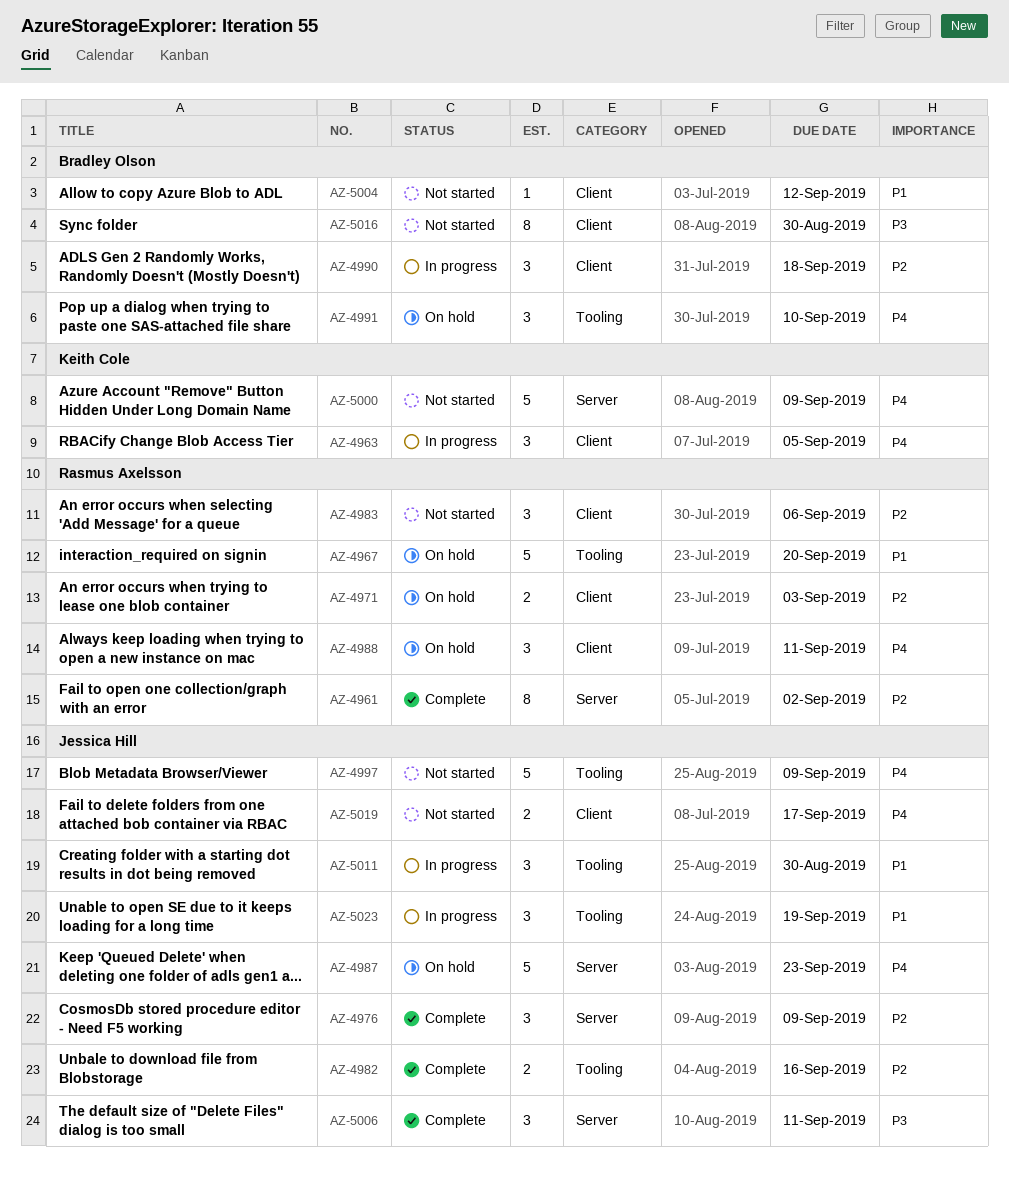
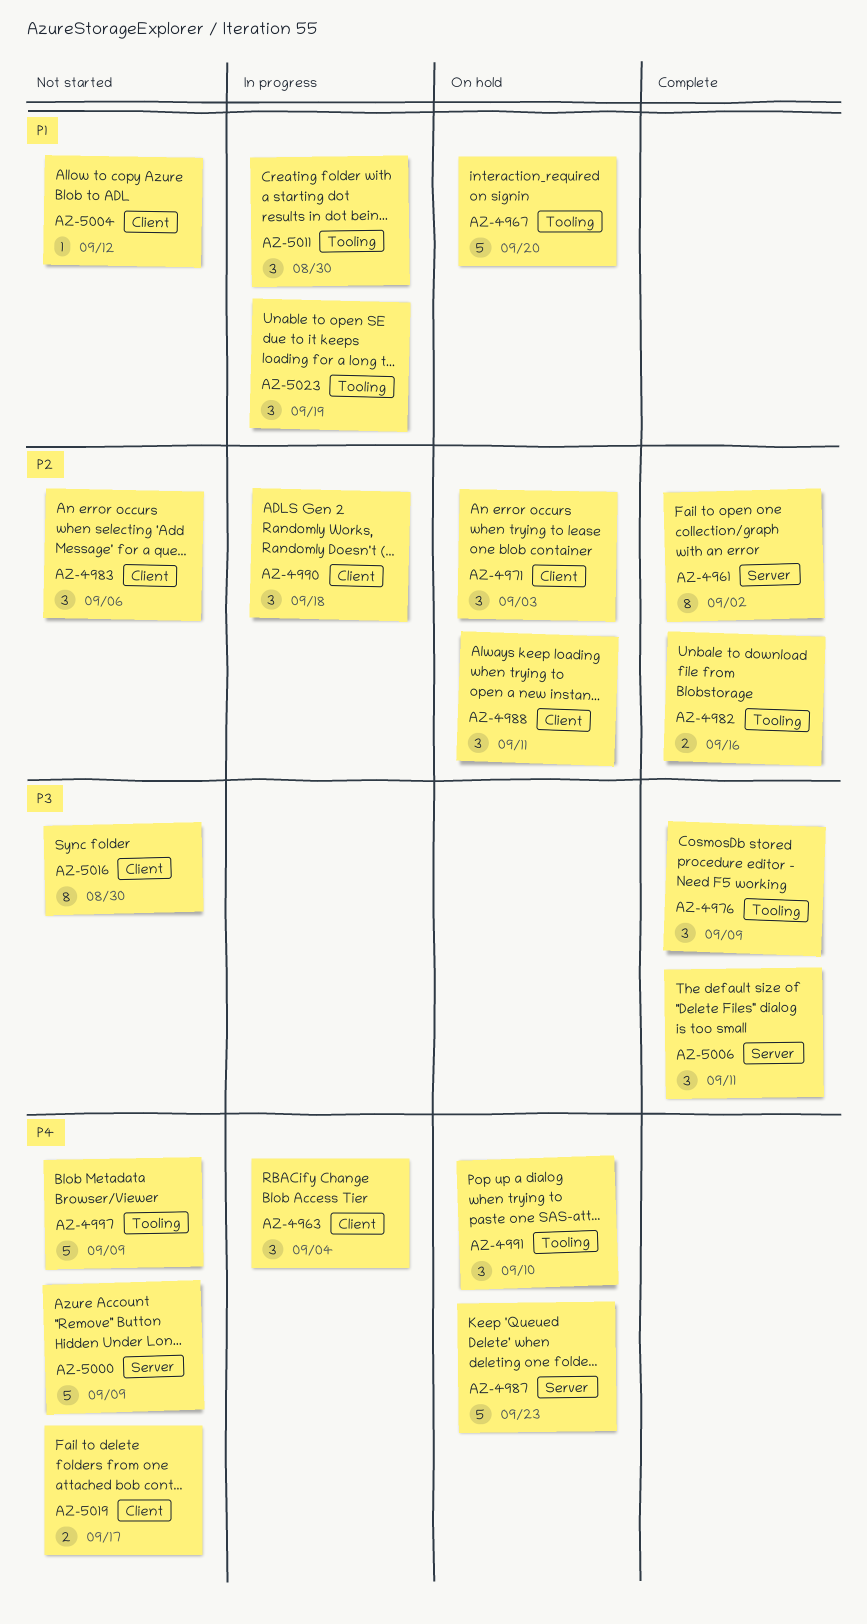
AZ-4963, due: Sep 5 -> Sep 4
AZ-4971, estimate: 2 -> 3
AZ-4976, priority: P2 -> P3
AZ-4976, label: Server -> Tooling
AZ-4988, priority: P4 -> P2

